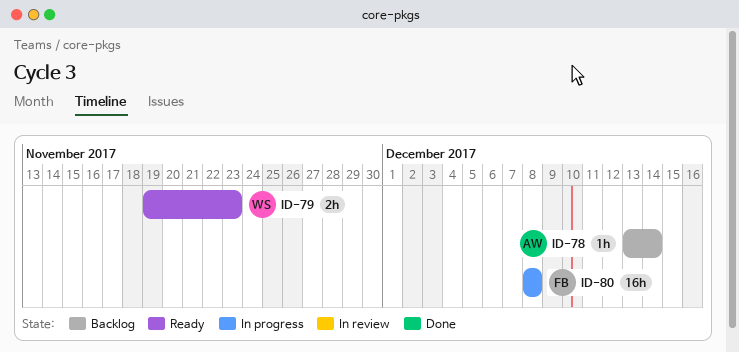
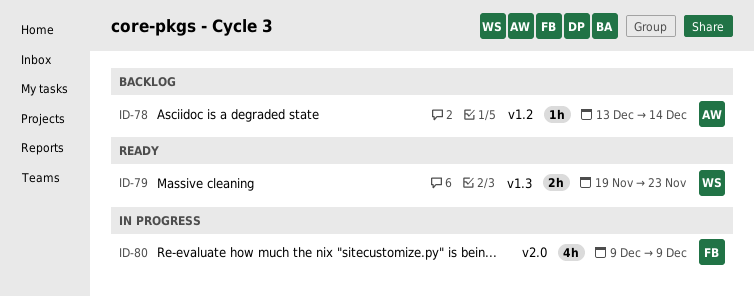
ID-80, estimate: 16h -> 4h
ID-80, start: Dec 8 -> Dec 9
ID-80, due: Dec 8 -> Dec 9

